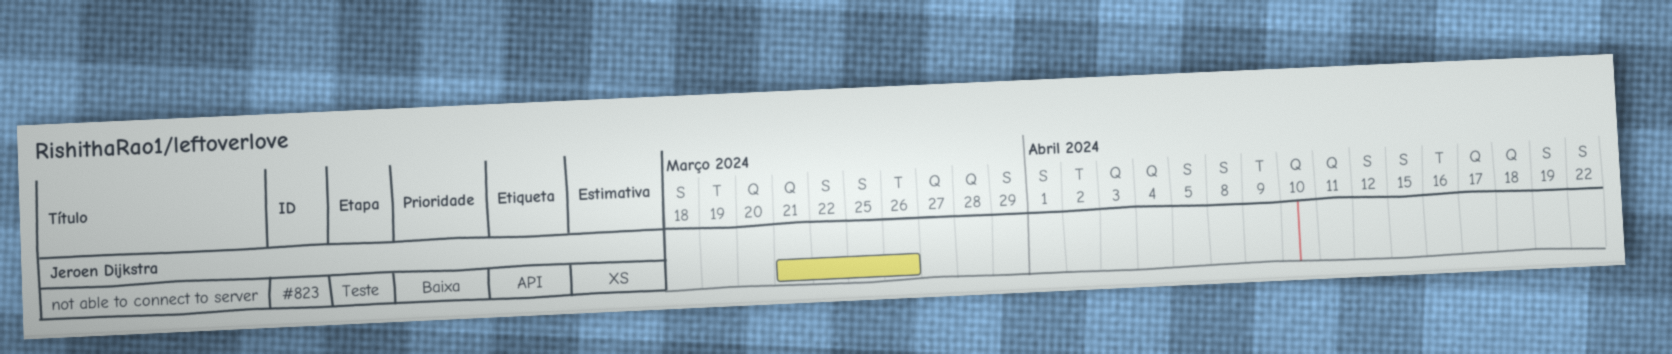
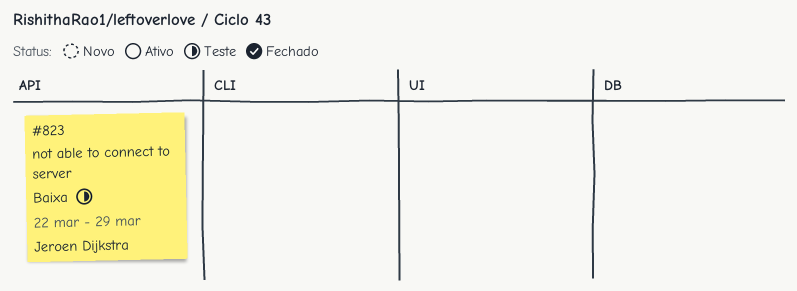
#823, start: Mar 21 -> Mar 22
#823, due: Mar 26 -> Mar 29

